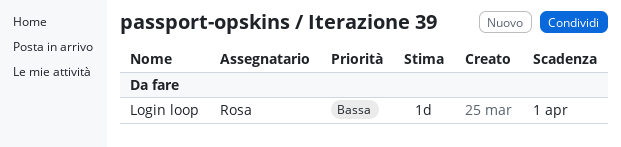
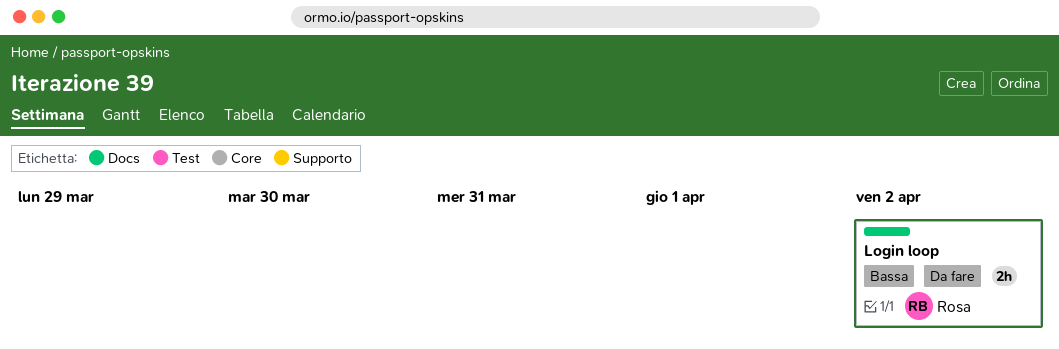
Login loop, estimate: 1d -> 2h
Login loop, due: Apr 1 -> Apr 2

